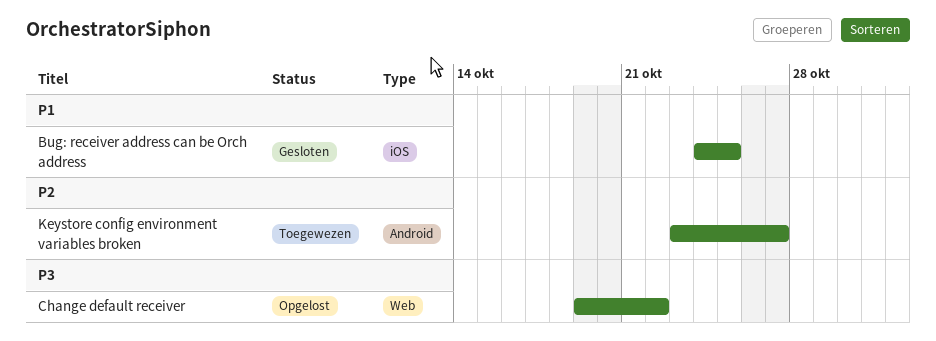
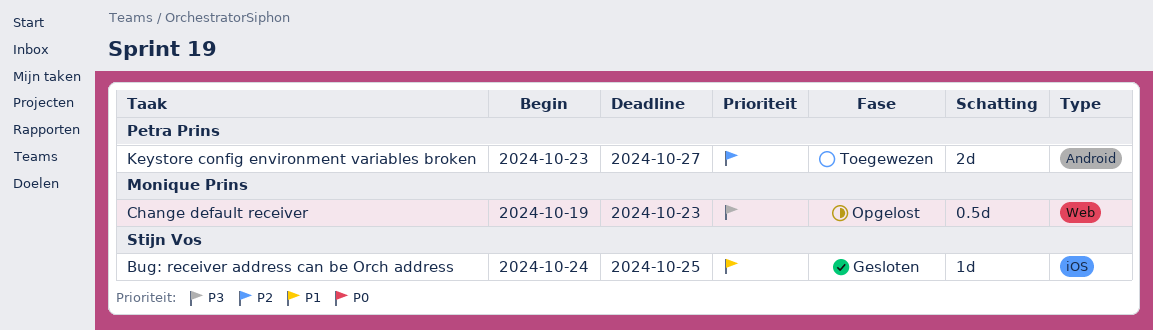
Change default receiver, due: Oct 22 -> Oct 23

